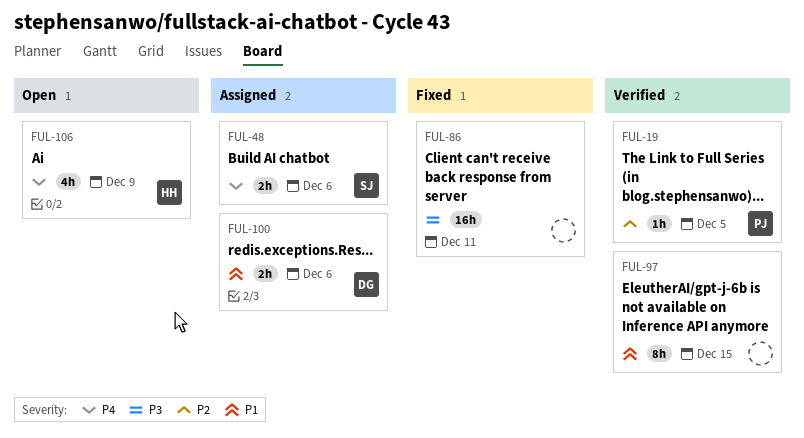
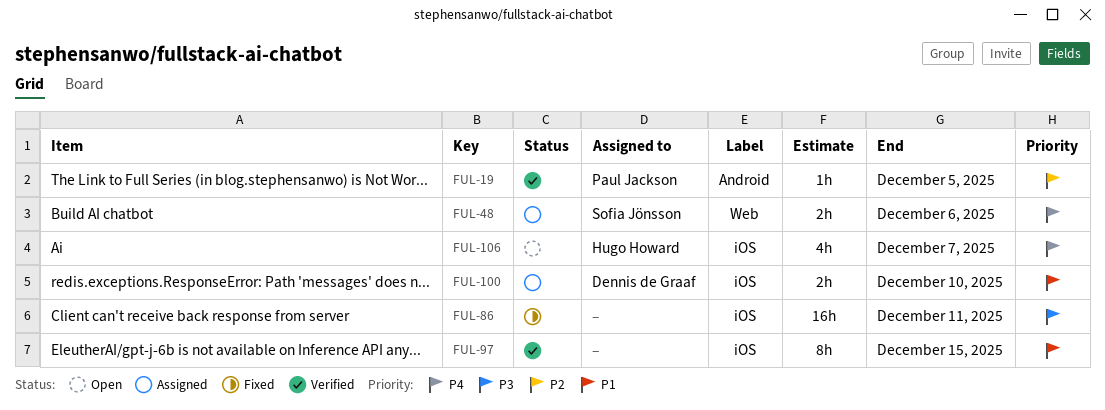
FUL-100, due: Dec 6 -> Dec 10
FUL-106, due: Dec 9 -> Dec 7

